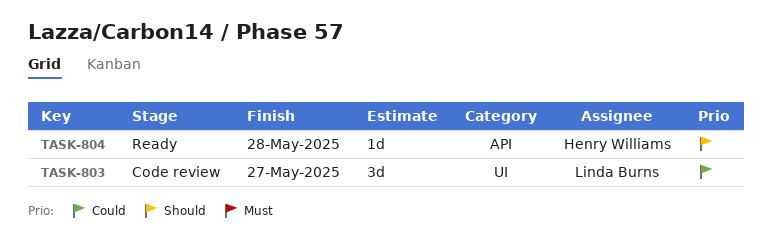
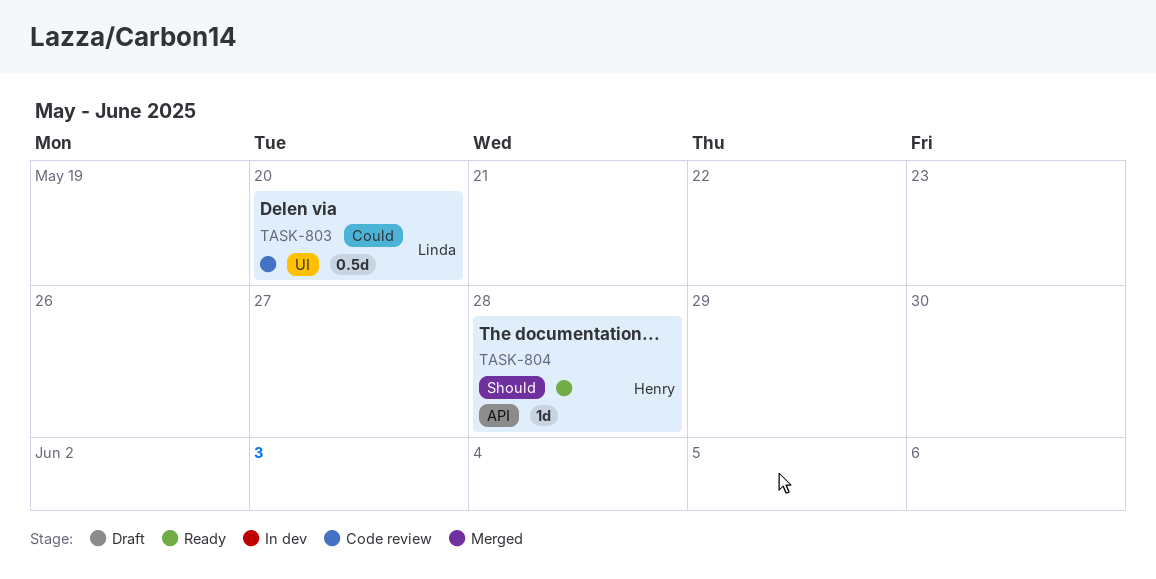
TASK-803, estimate: 3d -> 0.5d
TASK-803, due: May 27 -> May 20

